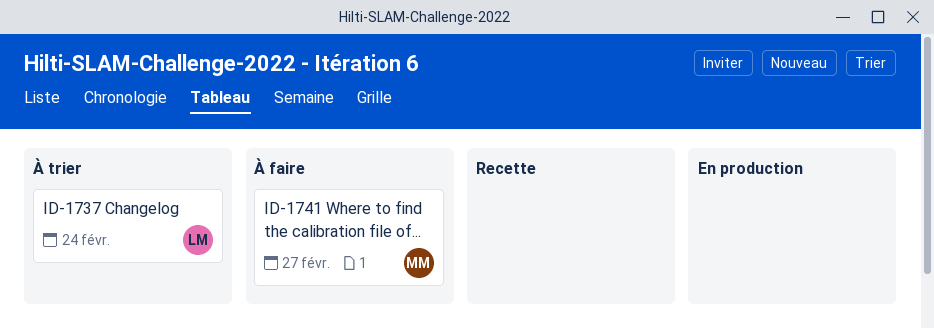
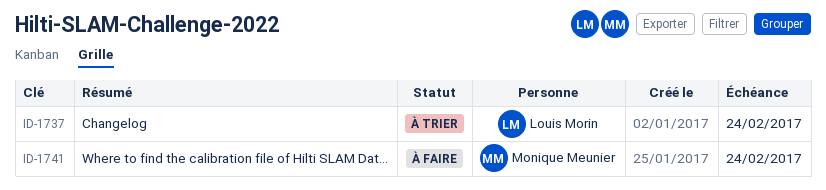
ID-1741, due: Feb 27 -> Feb 24

